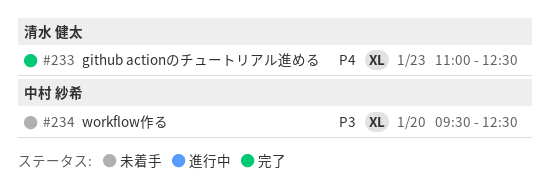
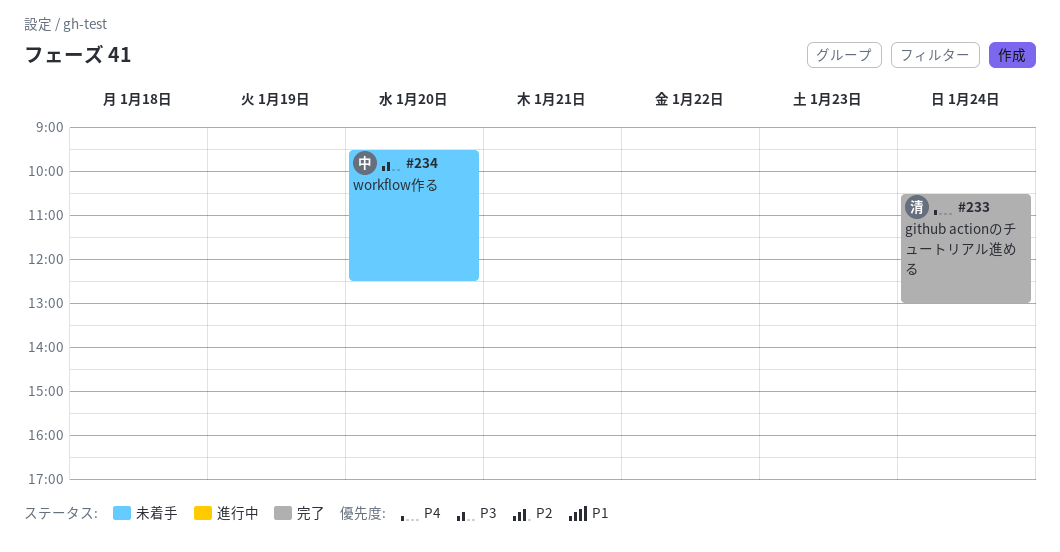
#233, day: Jan 23 -> Jan 24
#233, begins: 11:00 -> 10:30
#233, ends: 12:30 -> 13:00

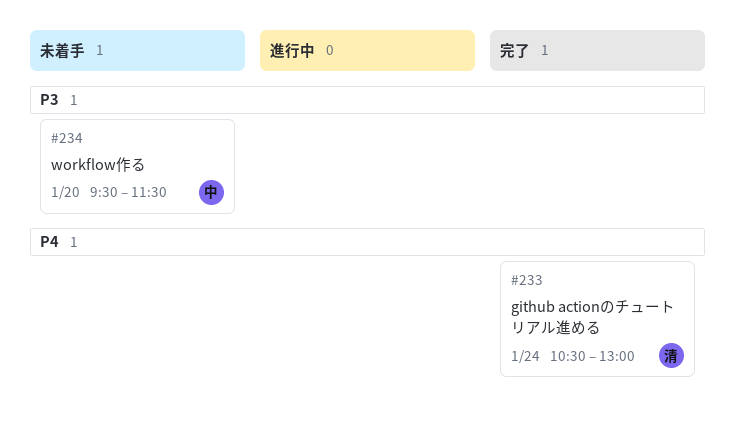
#234, ends: 12:30 -> 11:30

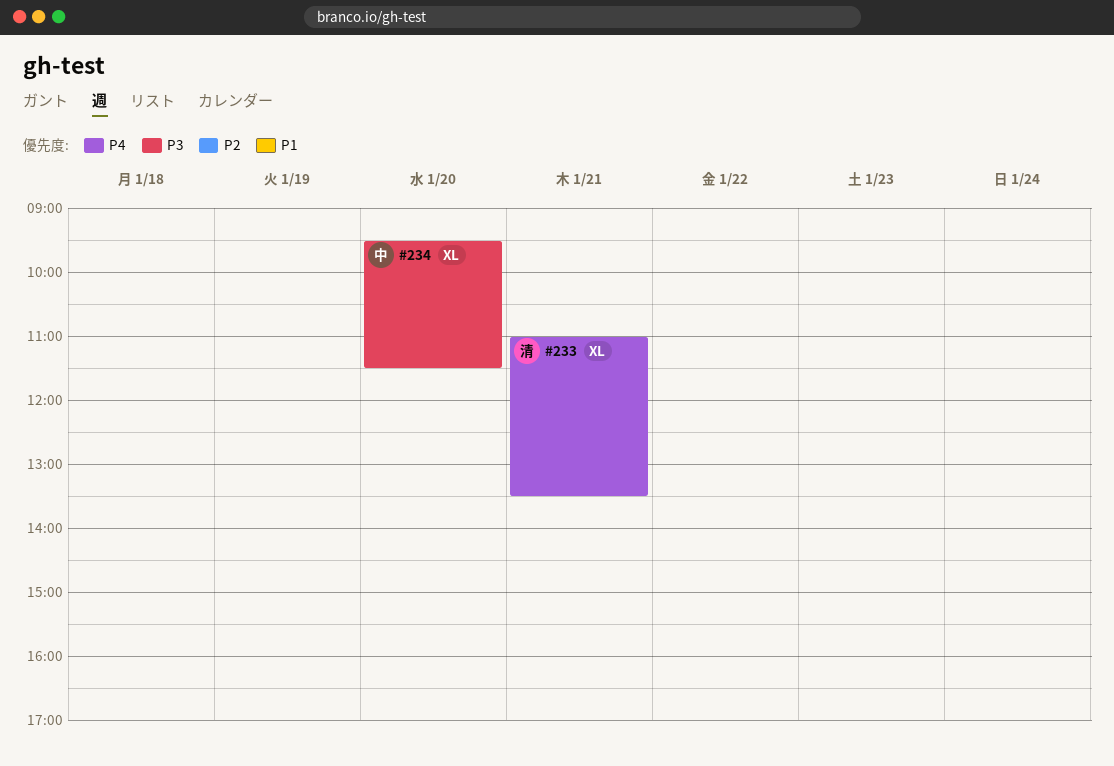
#233, day: Jan 24 -> Jan 21
#233, begins: 10:30 -> 11:00
#233, ends: 13:00 -> 13:30

